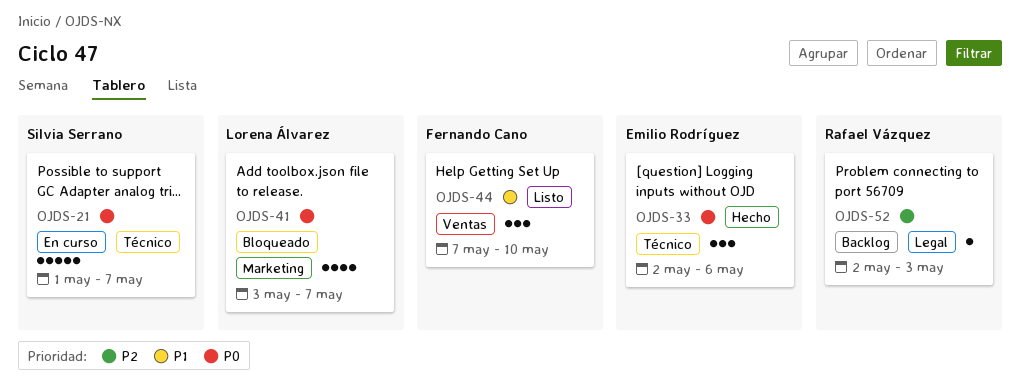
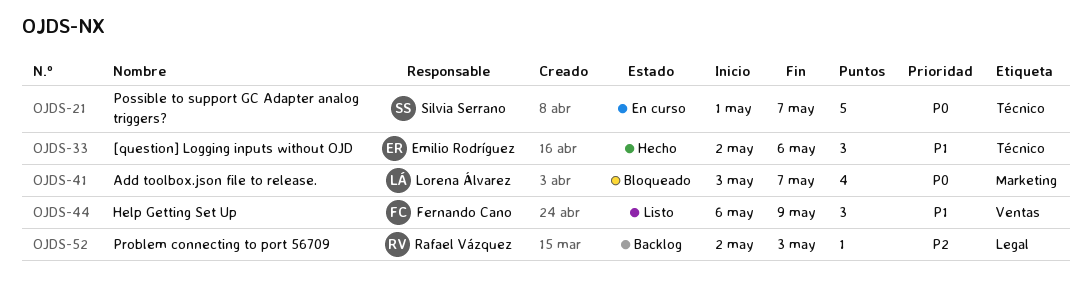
OJDS-33, priority: P0 -> P1
OJDS-44, start: May 7 -> May 6
OJDS-44, due: May 10 -> May 9

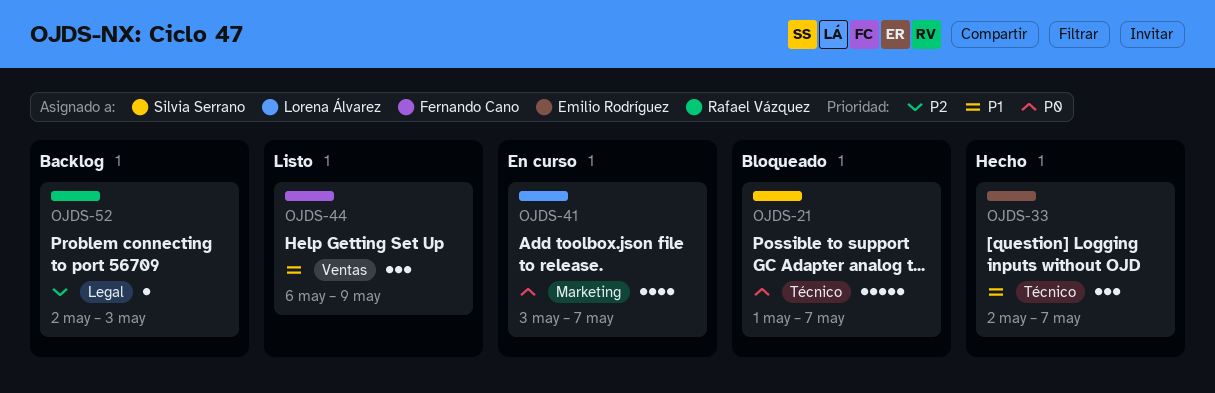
OJDS-21, status: En curso -> Bloqueado
OJDS-33, due: May 6 -> May 7
OJDS-41, status: Bloqueado -> En curso

